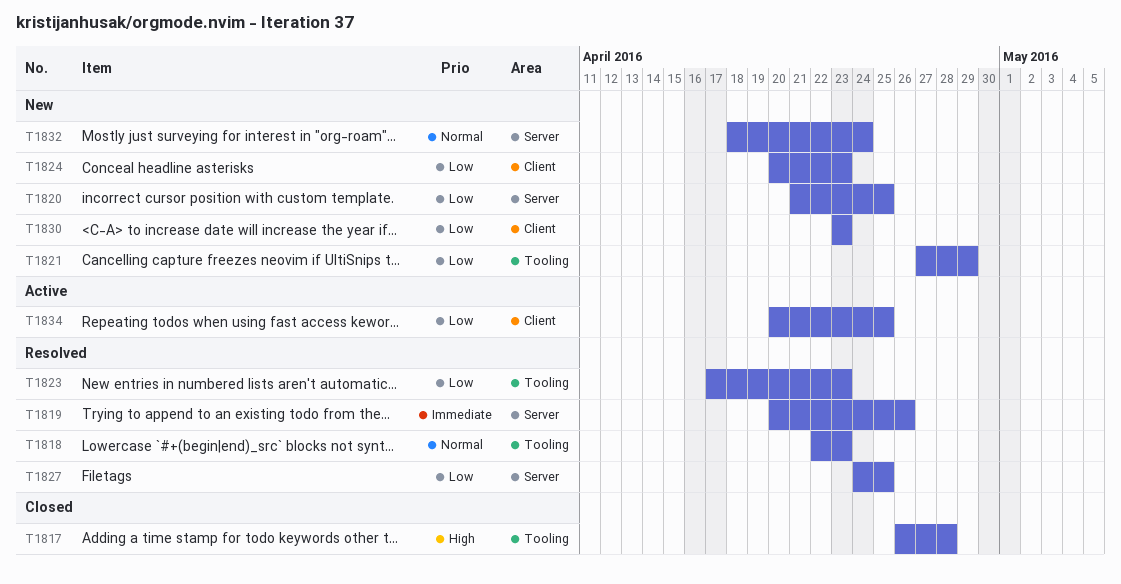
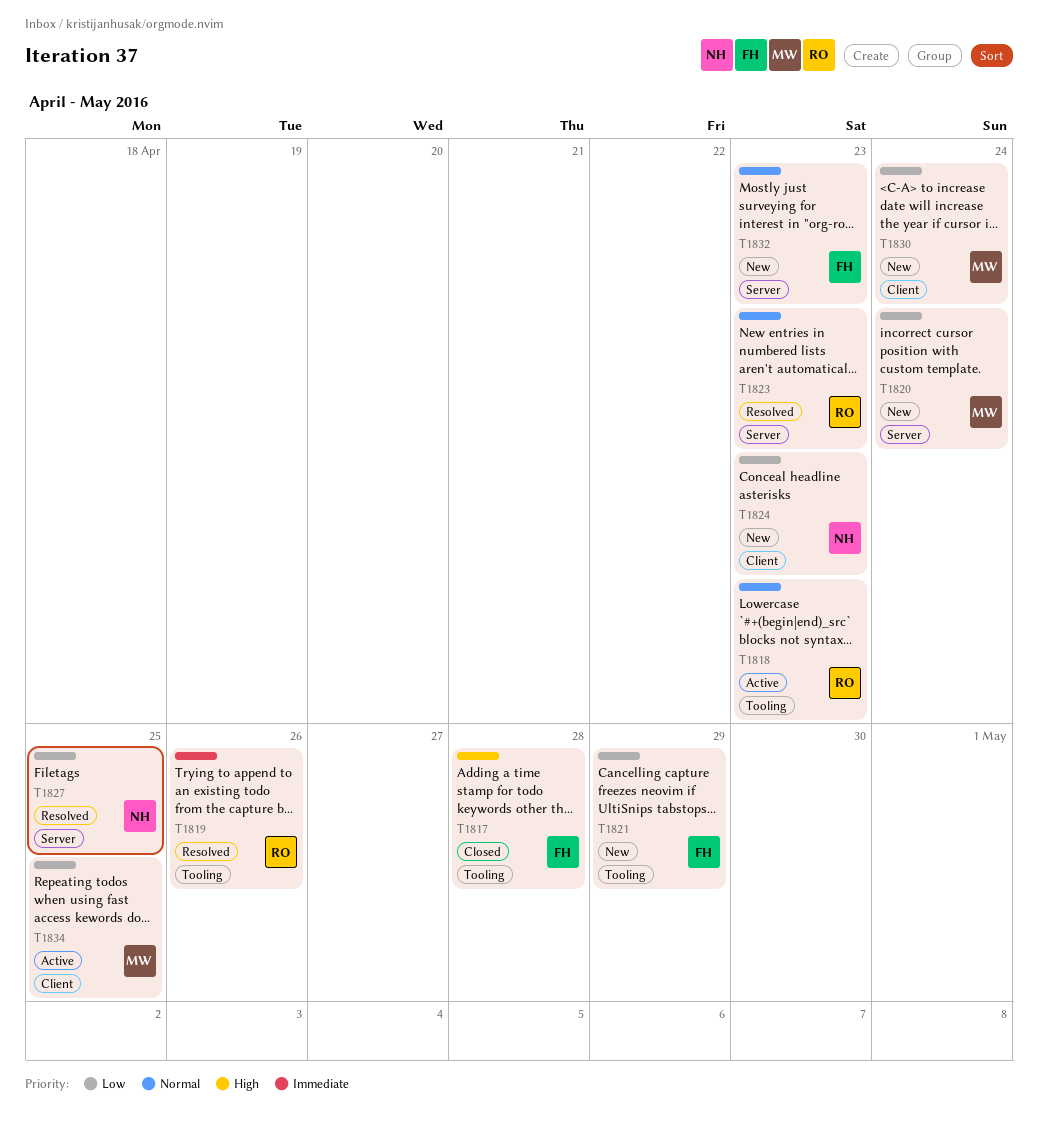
T1818, status: Resolved -> Active
T1819, label: Server -> Tooling
T1820, due: Apr 25 -> Apr 24
T1823, priority: Low -> Normal
T1823, label: Tooling -> Server
T1830, due: Apr 23 -> Apr 24
T1832, due: Apr 24 -> Apr 23

